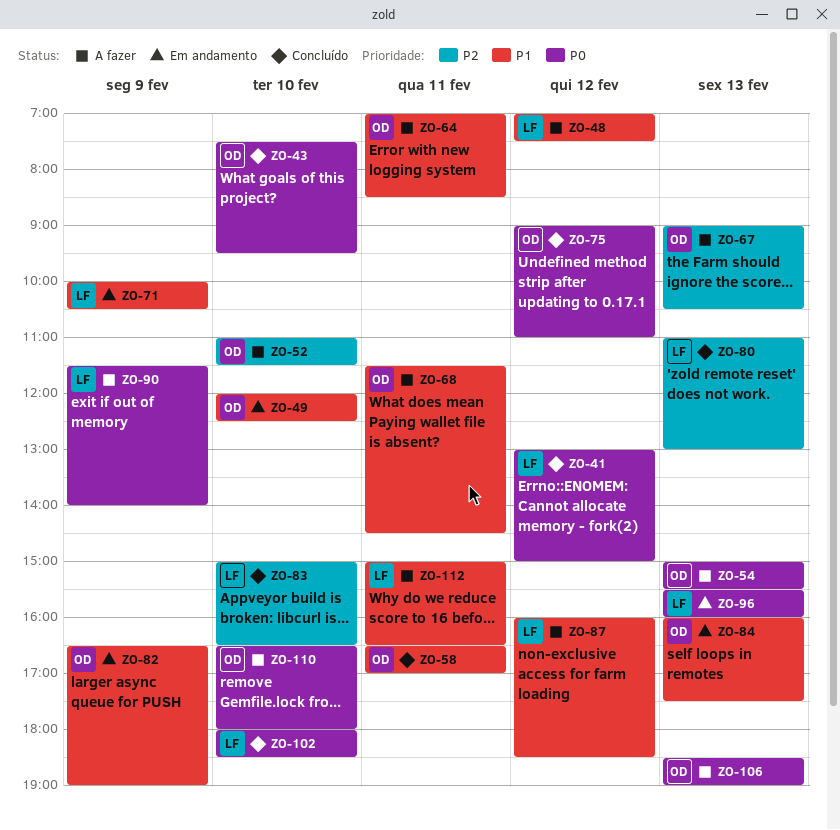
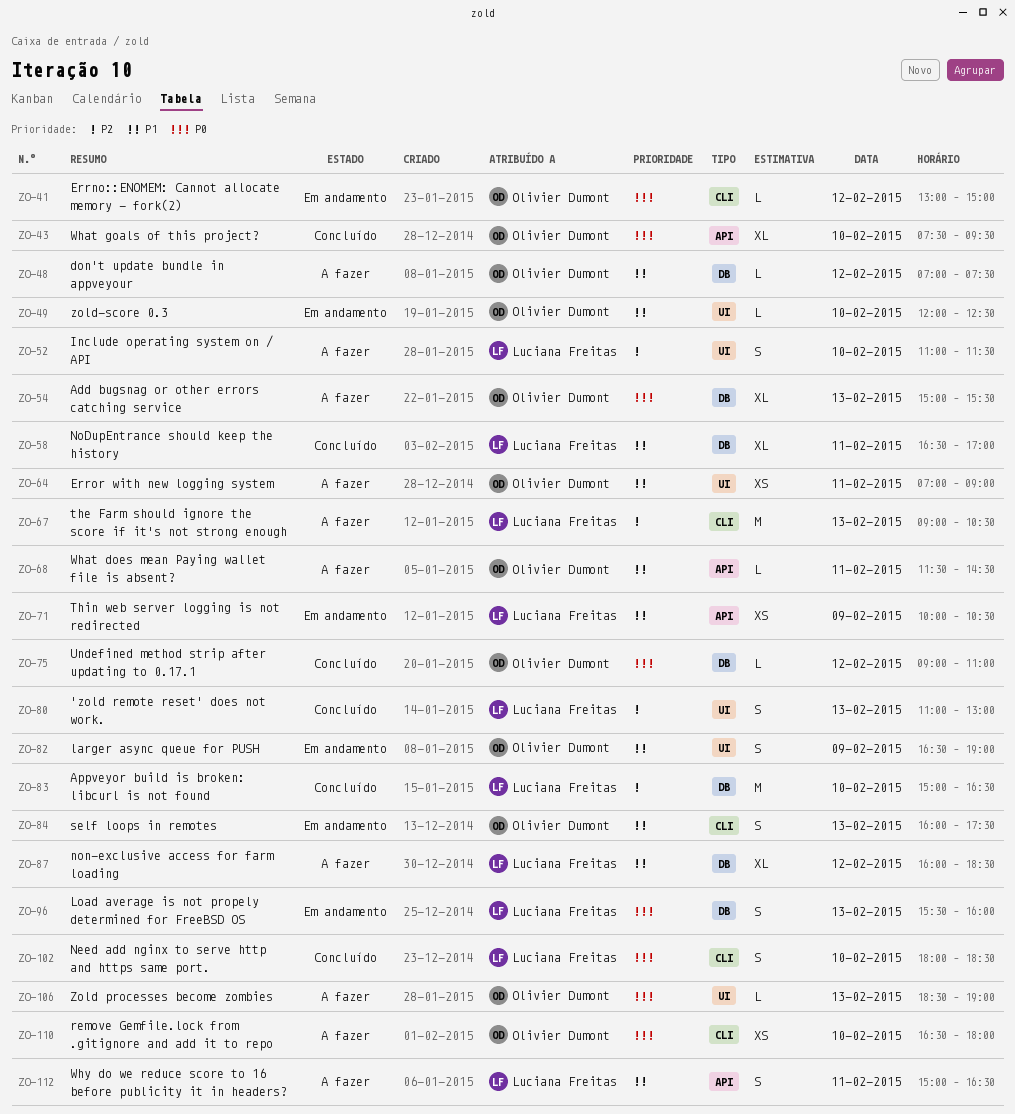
ZO-41, status: Concluído -> Em andamento
ZO-41, owner: Luciana Freitas -> Olivier Dumont
ZO-48, owner: Luciana Freitas -> Olivier Dumont
ZO-52, owner: Olivier Dumont -> Luciana Freitas
ZO-58, owner: Olivier Dumont -> Luciana Freitas
ZO-64, ends: 08:30 -> 09:00
ZO-67, owner: Olivier Dumont -> Luciana Freitas
ZO-90: present -> none

